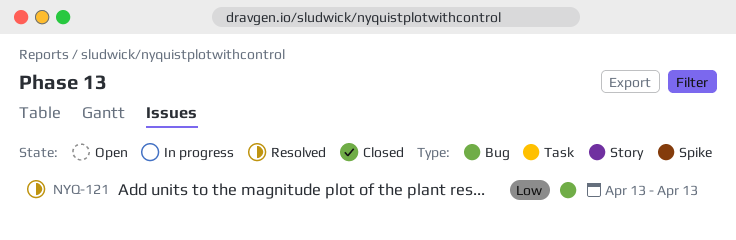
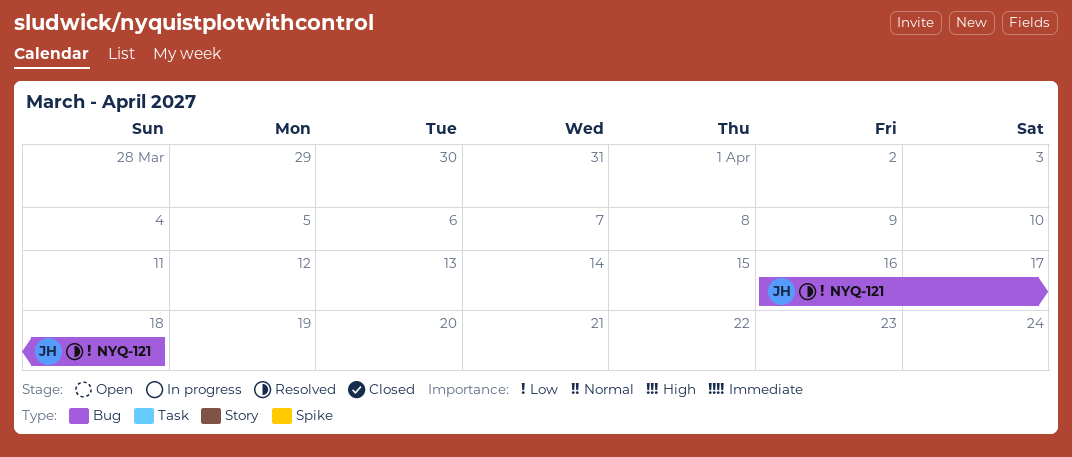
NYQ-121, start: Apr 13 -> Apr 16
NYQ-121, due: Apr 13 -> Apr 18

